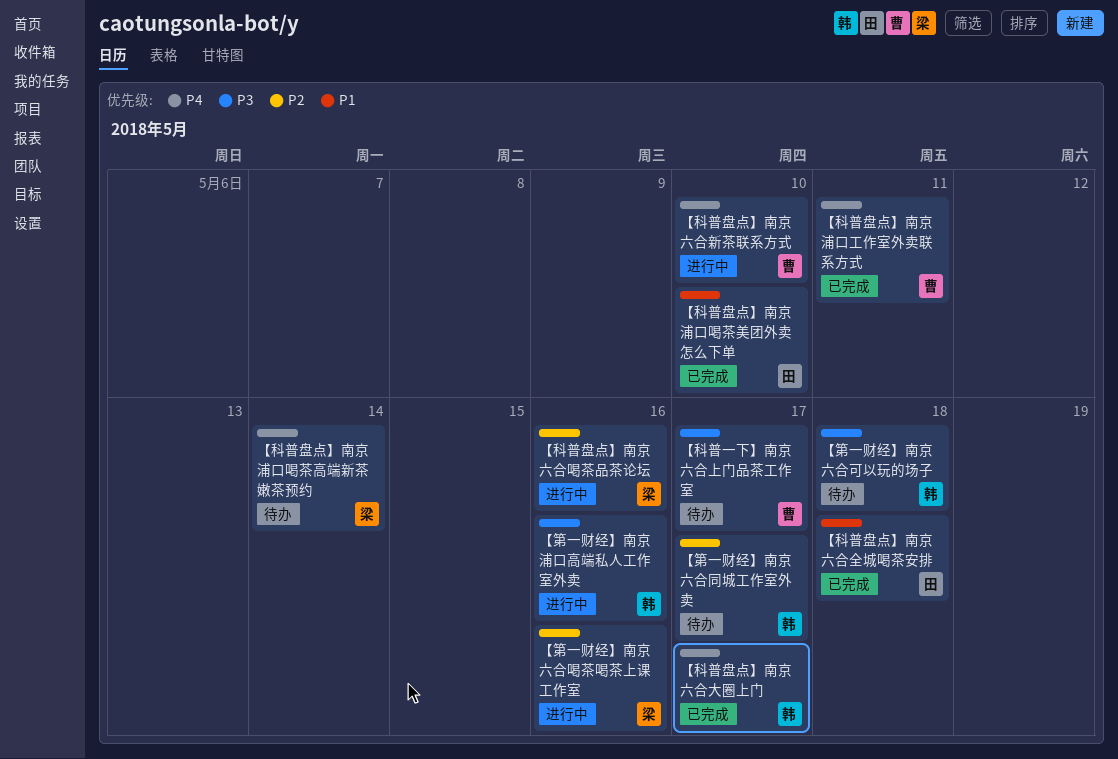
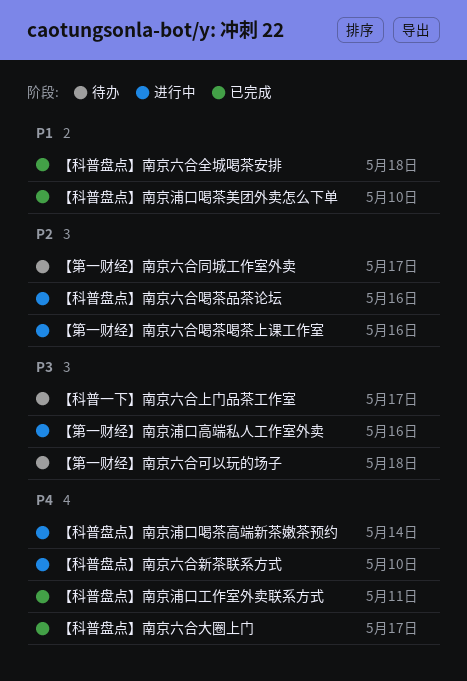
【科普盘点】南京浦口喝茶高端新茶嫩茶预约, status: 待办 -> 进行中

